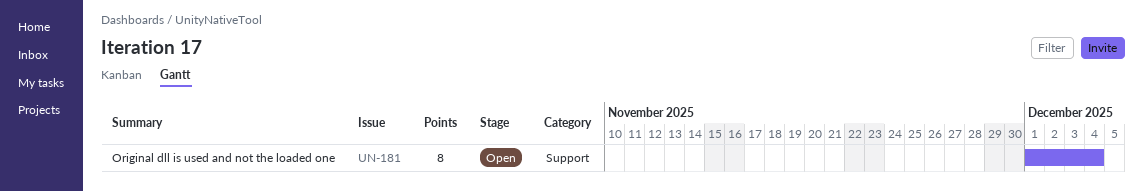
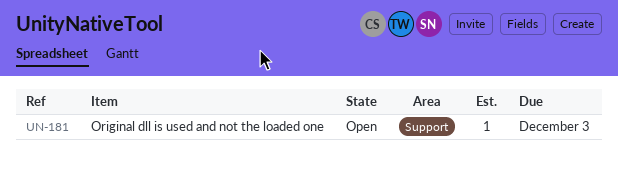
UN-181, estimate: 8 -> 1
UN-181, due: Dec 4 -> Dec 3

